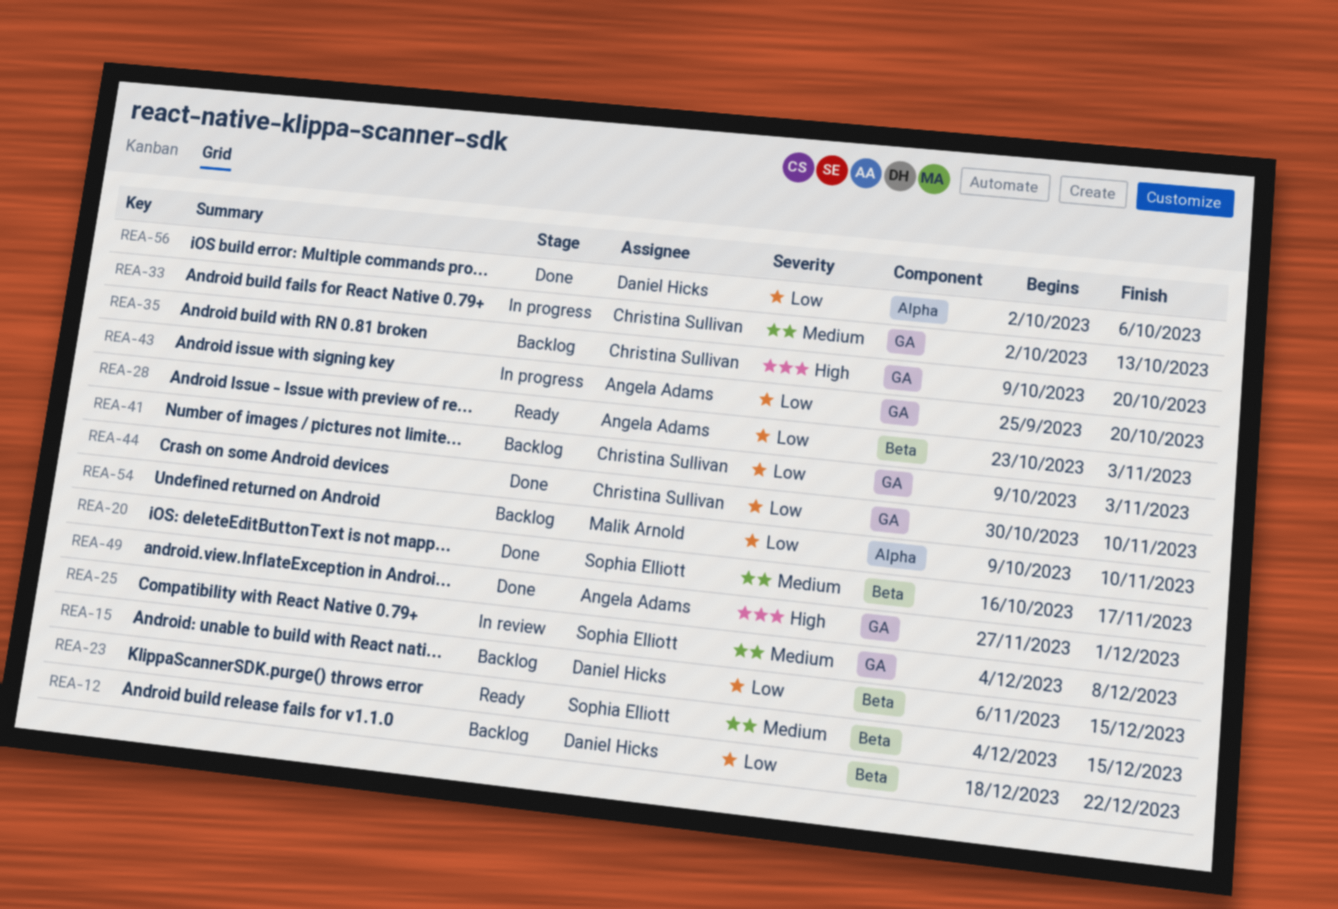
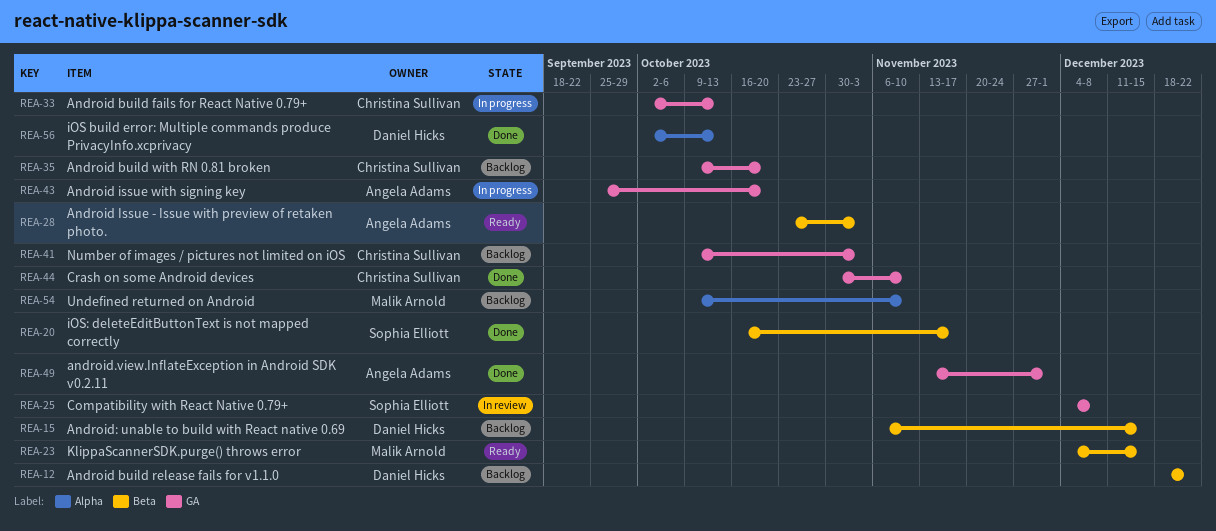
REA-23, owner: Sophia Elliott -> Malik Arnold
REA-49, start: Nov 27 -> Nov 13
REA-56, due: Oct 6 -> Oct 13

